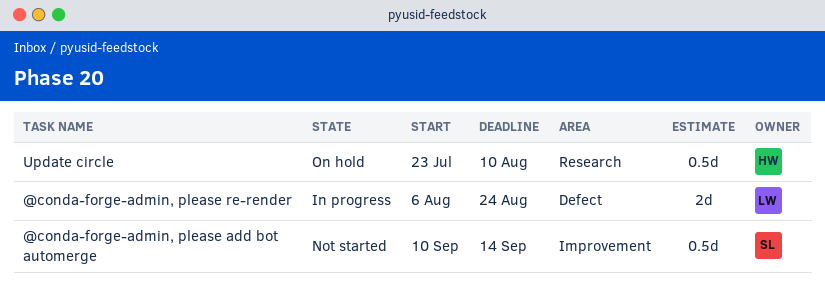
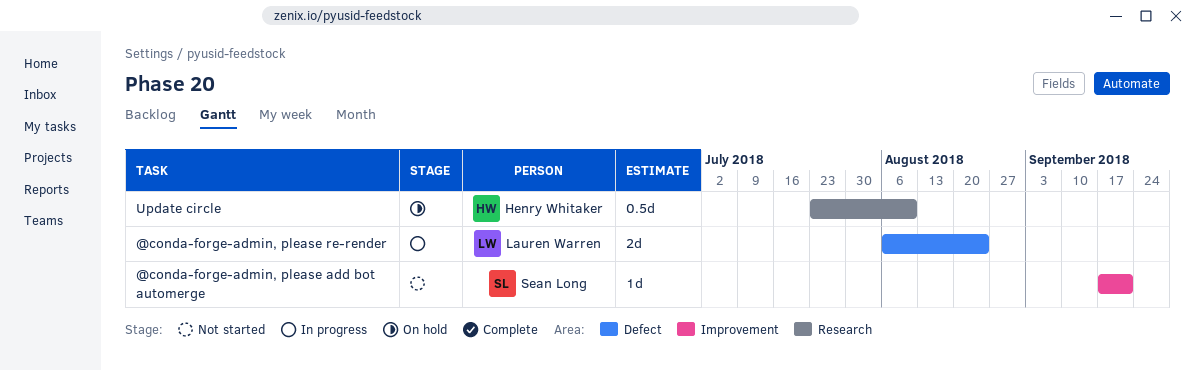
@conda-forge-admin, please add bot automerge, estimate: 0.5d -> 1d
@conda-forge-admin, please add bot automerge, start: Sep 10 -> Sep 17
@conda-forge-admin, please add bot automerge, due: Sep 14 -> Sep 21

